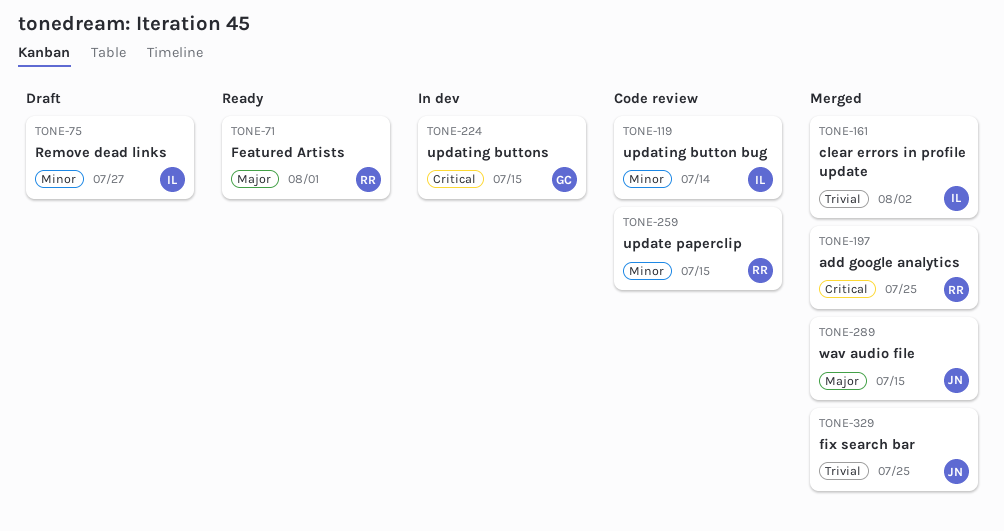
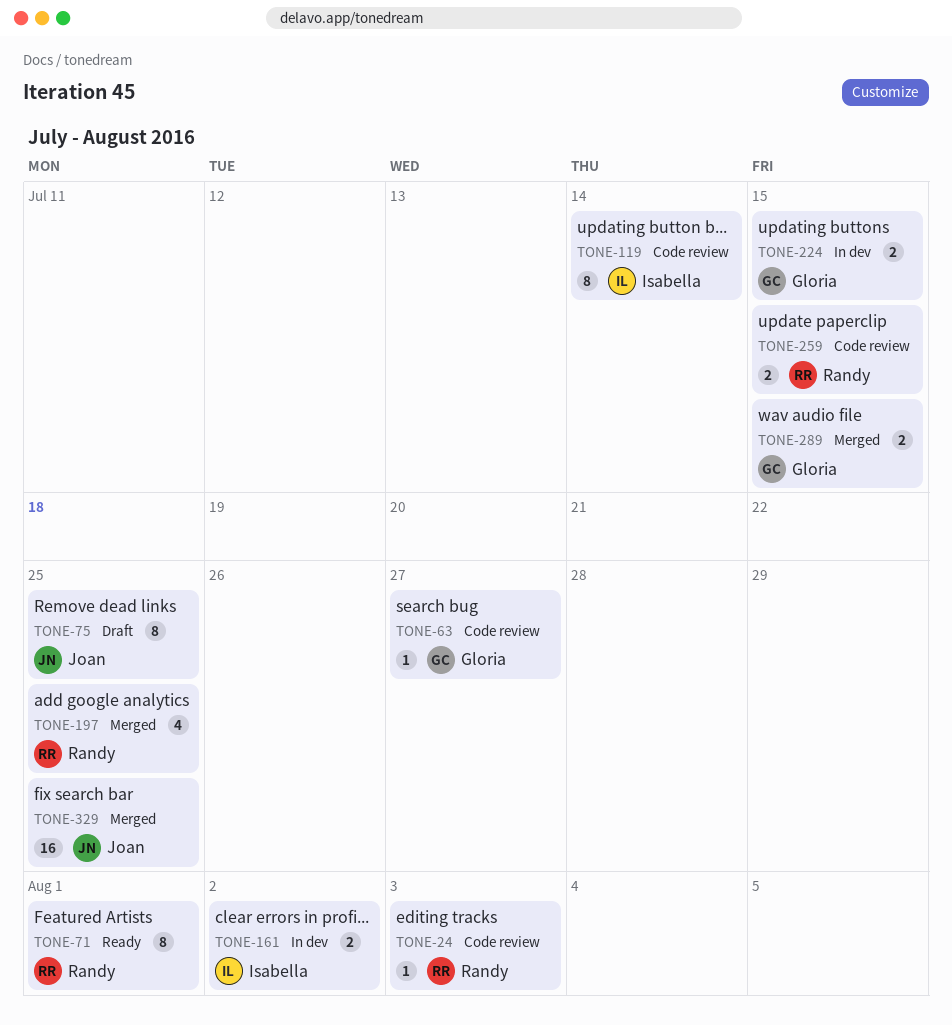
TONE-24: none -> present
TONE-63: none -> present
TONE-75, owner: Isabella -> Joan
TONE-75, due: Jul 27 -> Jul 25
TONE-161, status: Merged -> In dev
TONE-289, owner: Joan -> Gloria

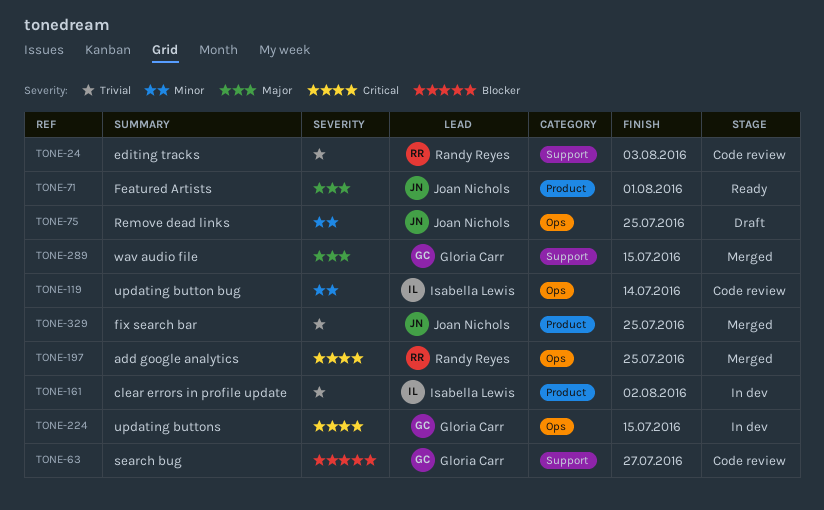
TONE-71, owner: Randy Reyes -> Joan Nichols
TONE-259: present -> none

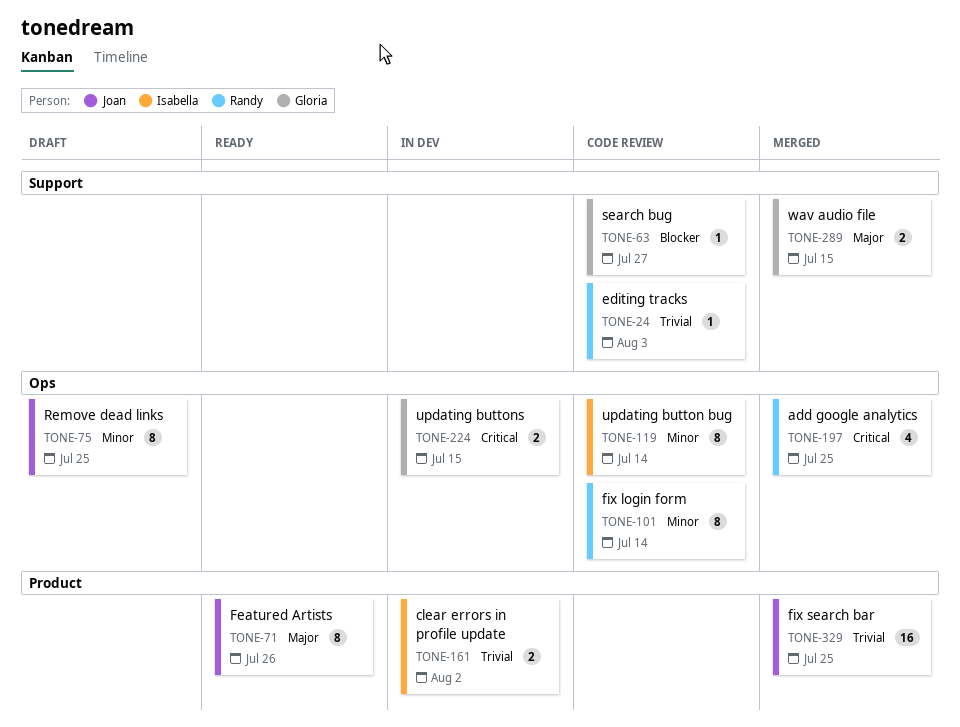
TONE-71, due: Aug 1 -> Jul 26
TONE-101: none -> present

